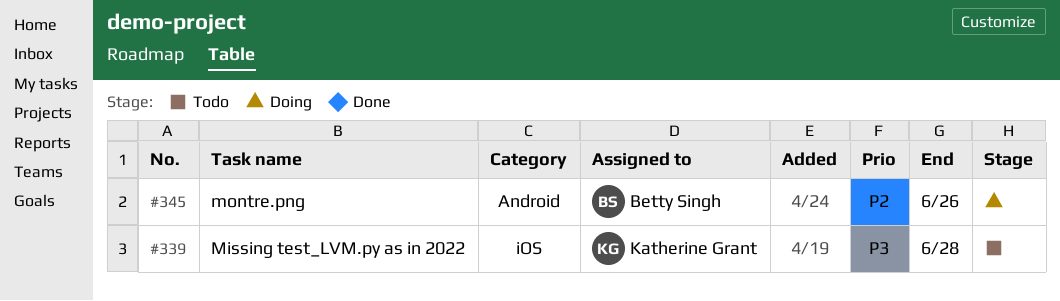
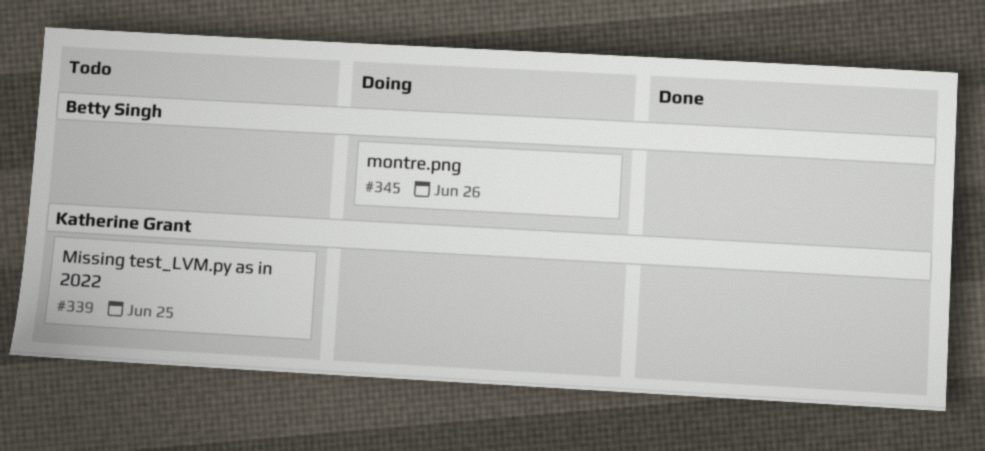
#339, due: Jun 28 -> Jun 25

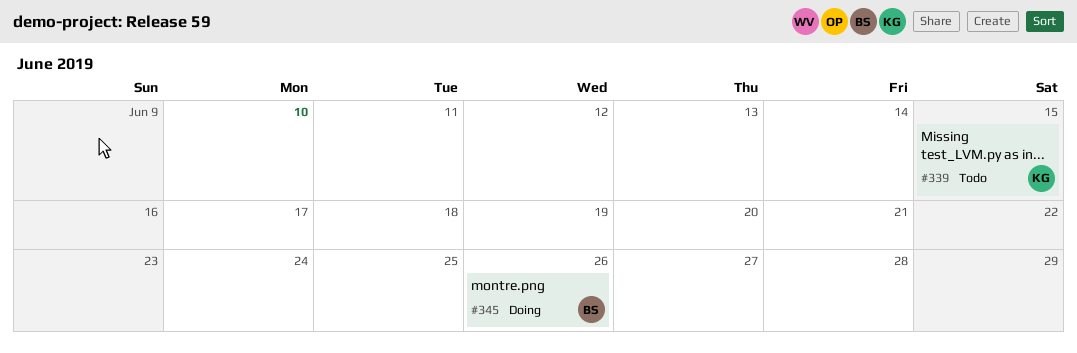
#339, due: Jun 25 -> Jun 15

